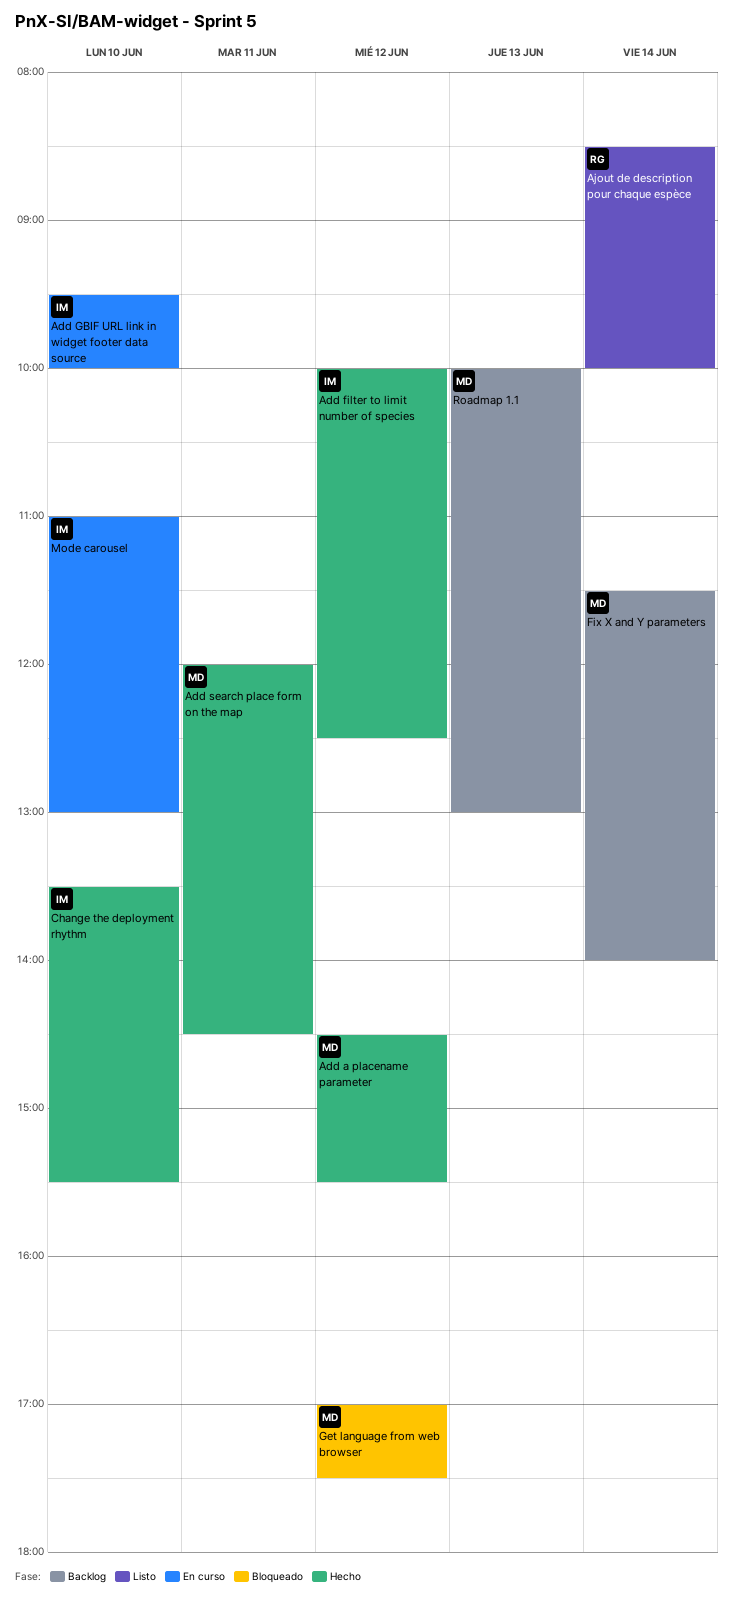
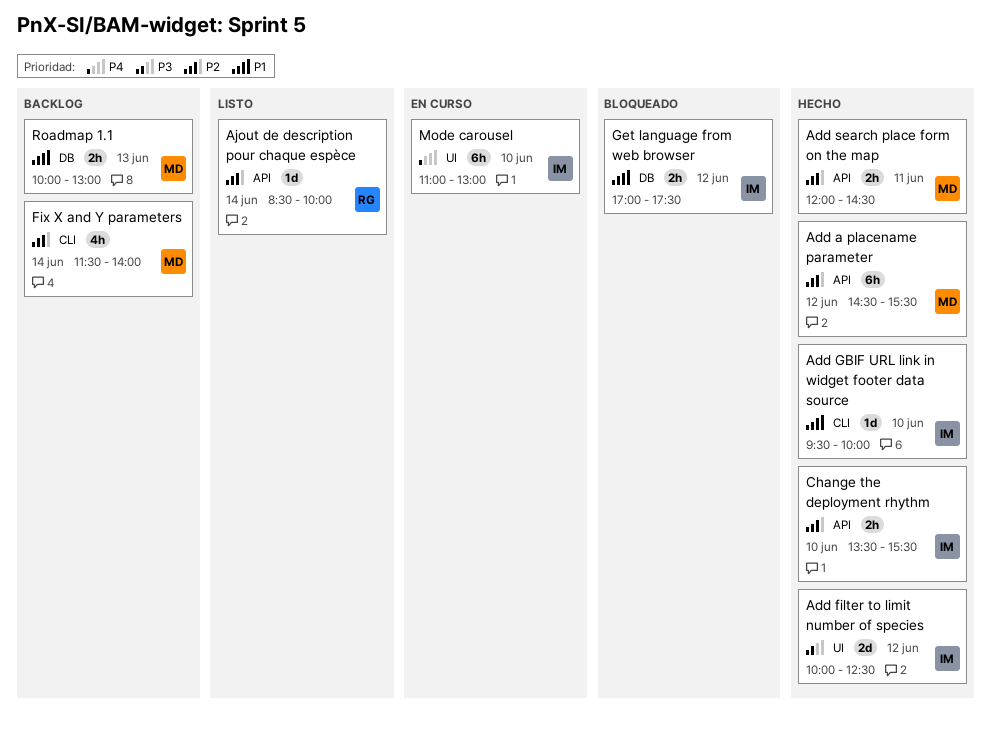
Add GBIF URL link in widget footer data source, status: En curso -> Hecho
Get language from web browser, owner: MD -> IM

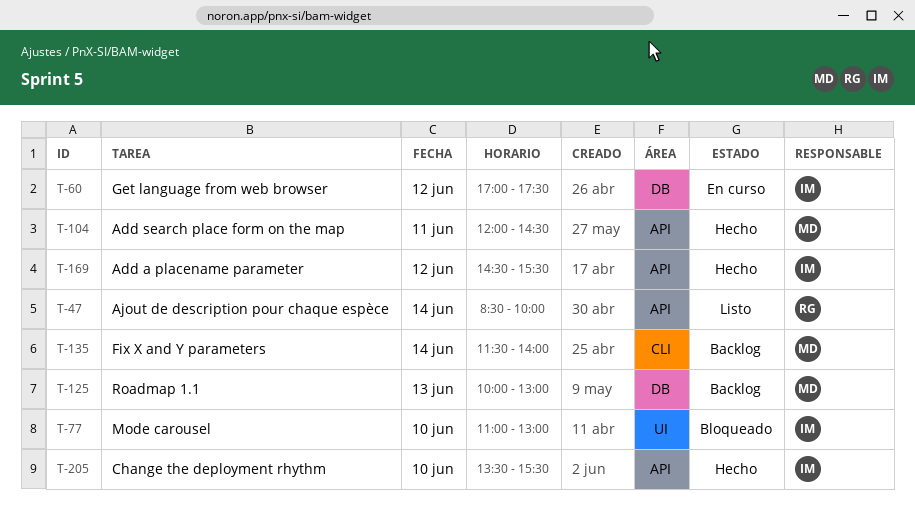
Add a placename parameter, owner: MD -> IM
Add filter to limit number of species: present -> none
Add GBIF URL link in widget footer data source: present -> none
Get language from web browser, status: Bloqueado -> En curso
Mode carousel, status: En curso -> Bloqueado

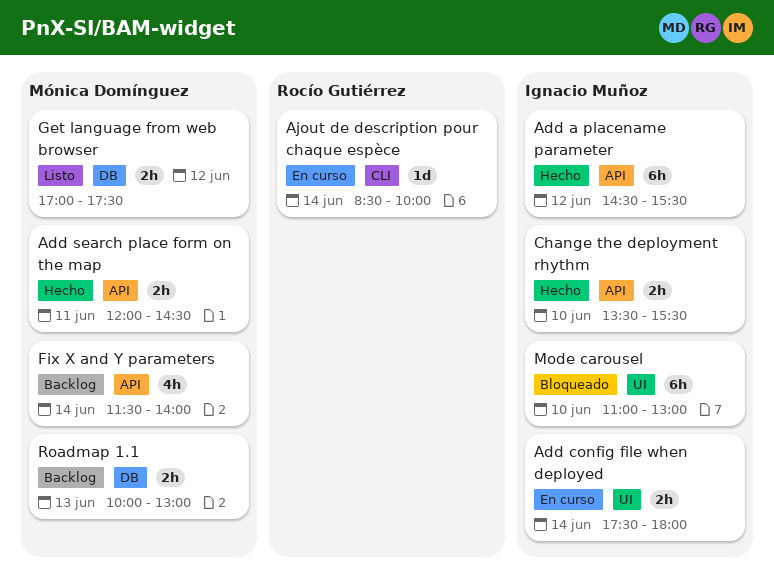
Add config file when deployed: none -> present
Ajout de description pour chaque espèce, status: Listo -> En curso
Ajout de description pour chaque espèce, label: API -> CLI
Fix X and Y parameters, label: CLI -> API
Get language from web browser, status: En curso -> Listo
Get language from web browser, owner: Ignacio Muñoz -> Mónica Domínguez

